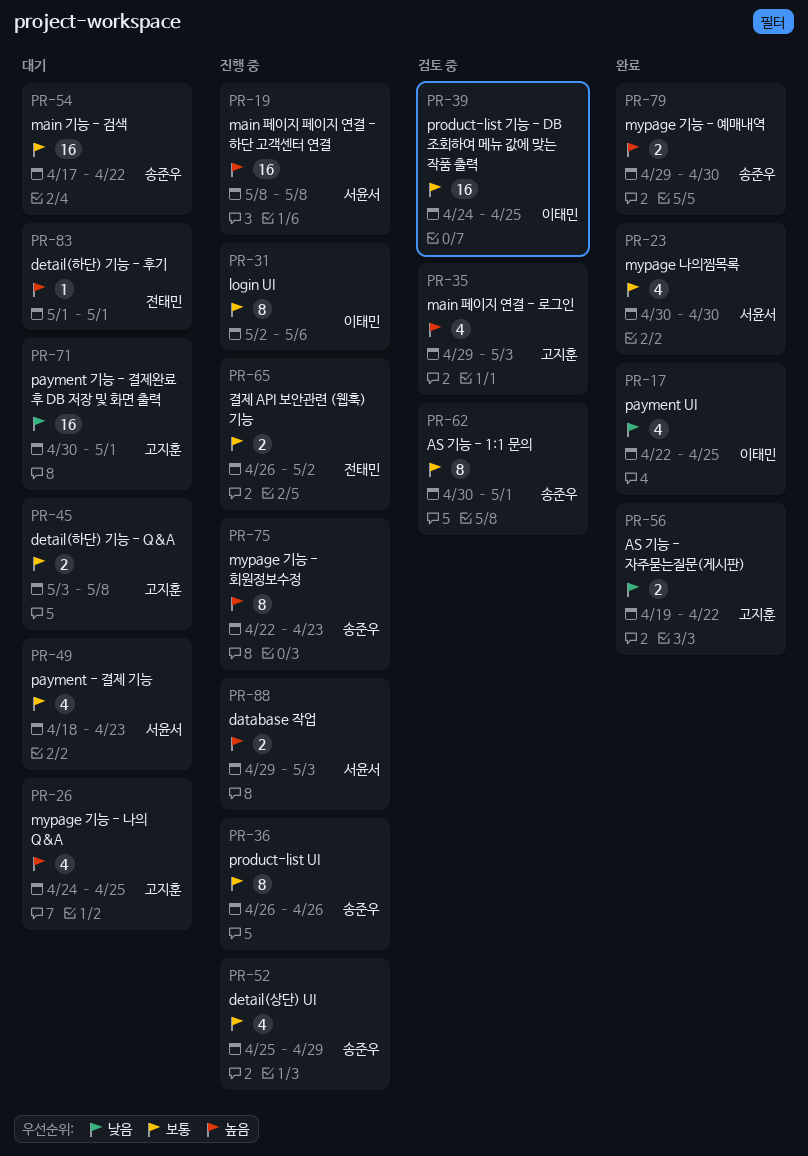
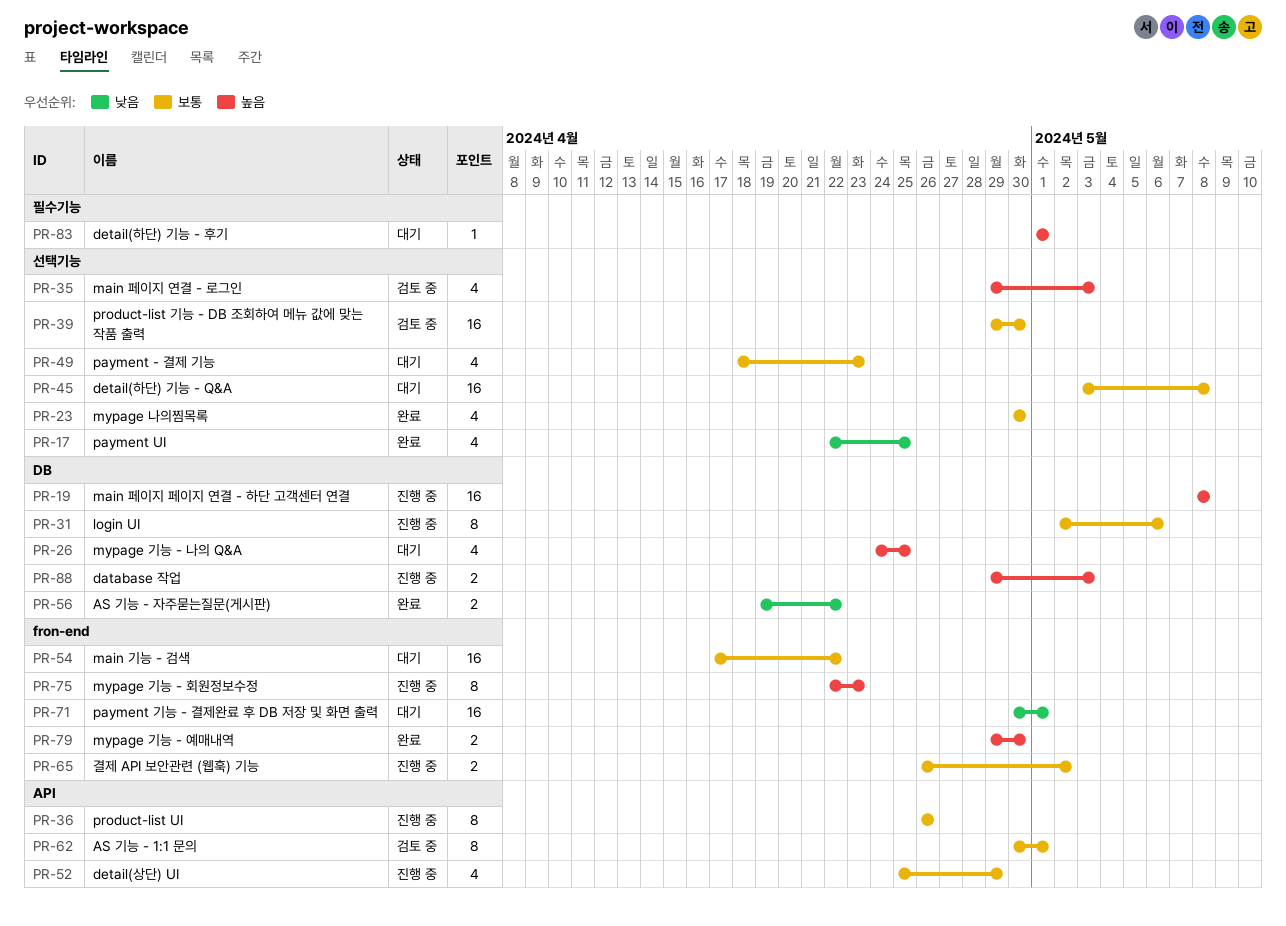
PR-39, start: Apr 24 -> Apr 29
PR-39, due: Apr 25 -> Apr 30
PR-45, estimate: 2 -> 16

